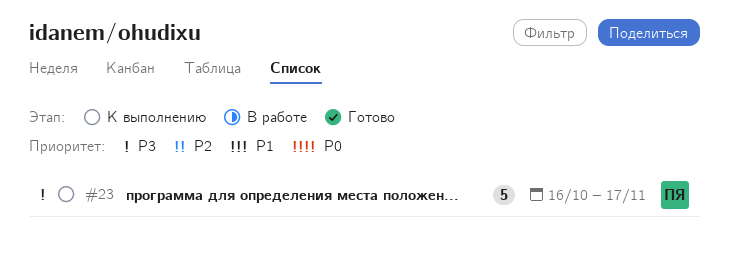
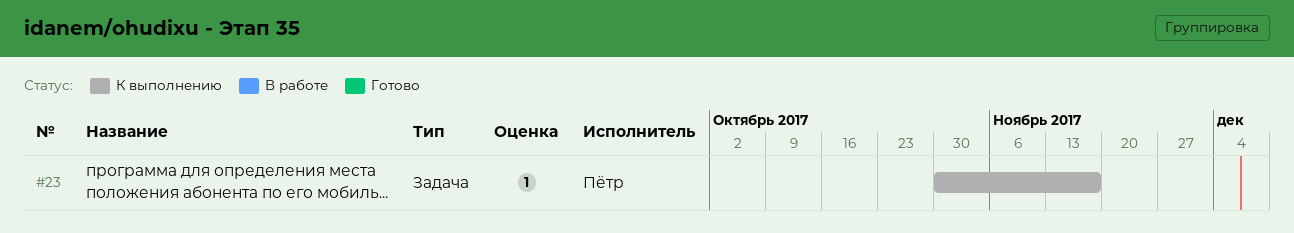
#23, estimate: 5 -> 1
#23, start: Oct 16 -> Oct 30

